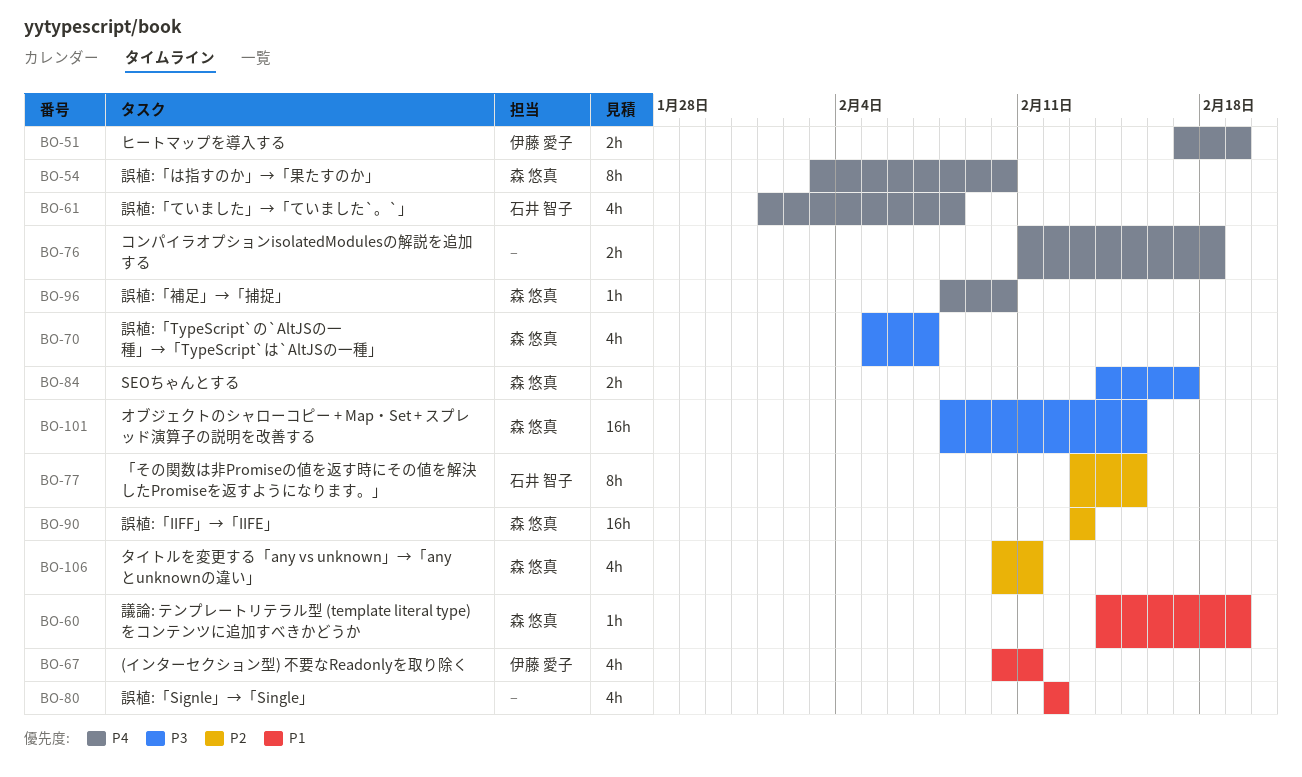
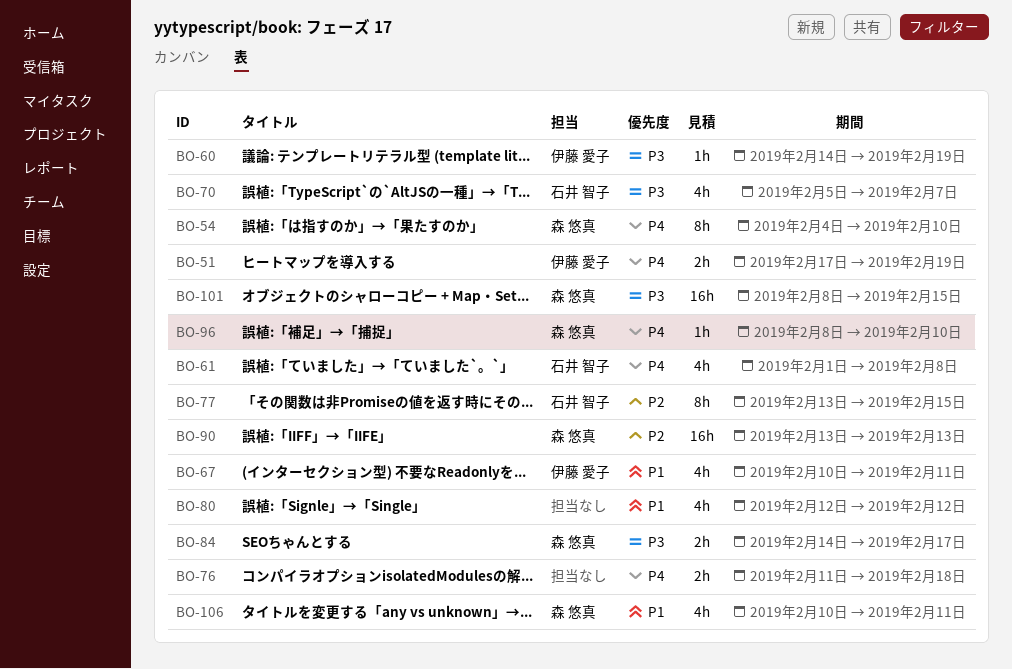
BO-54, start: Feb 3 -> Feb 4
BO-60, owner: 森 悠真 -> 伊藤 愛子
BO-60, priority: P1 -> P3
BO-70, owner: 森 悠真 -> 石井 智子
BO-106, priority: P2 -> P1

